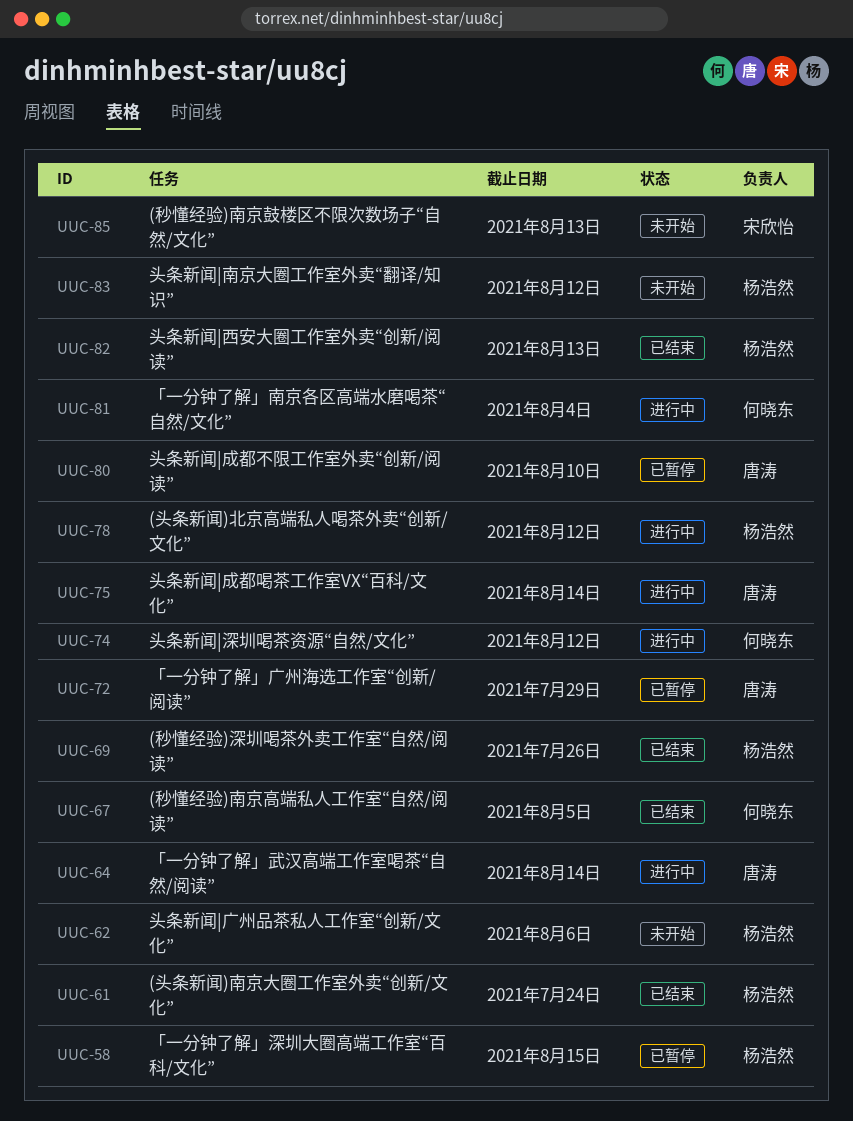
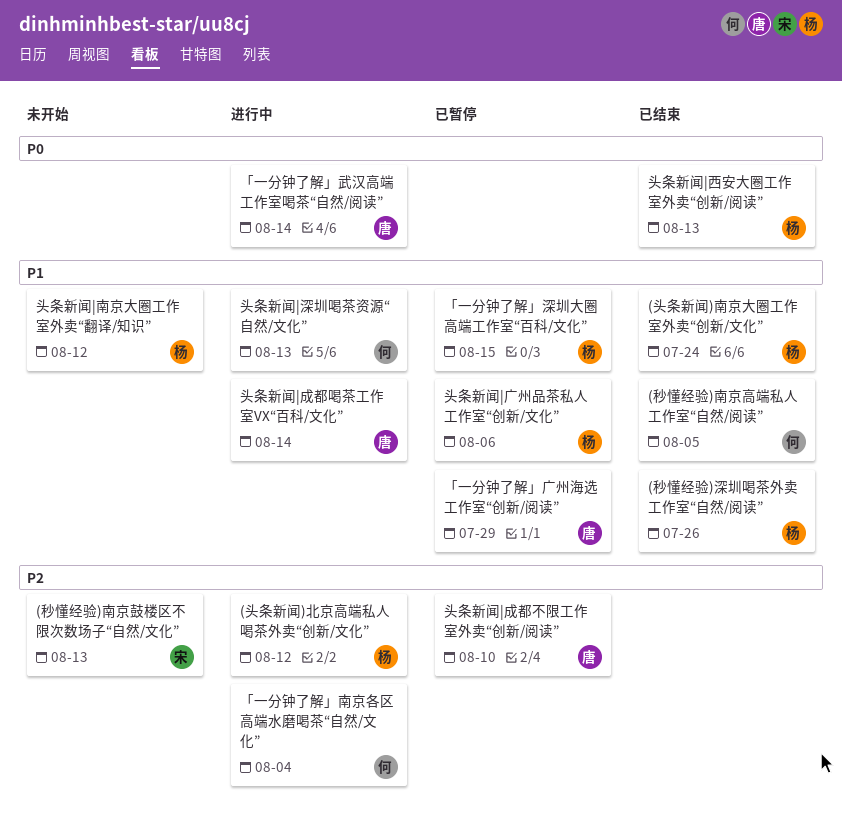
头条新闻|广州品茶私人工作室“创新/文化”, status: 未开始 -> 已暂停
头条新闻|深圳喝茶资源“自然/文化”, due: Aug 12 -> Aug 13

